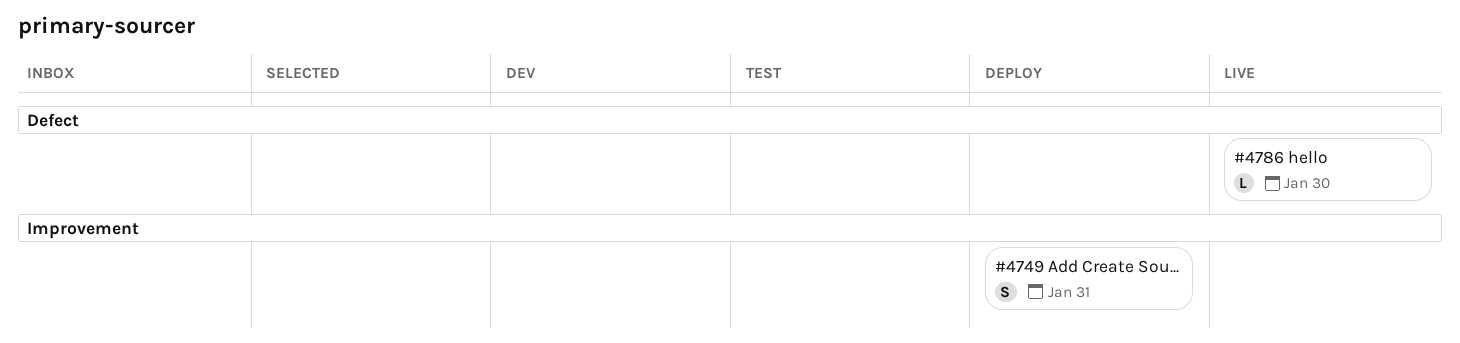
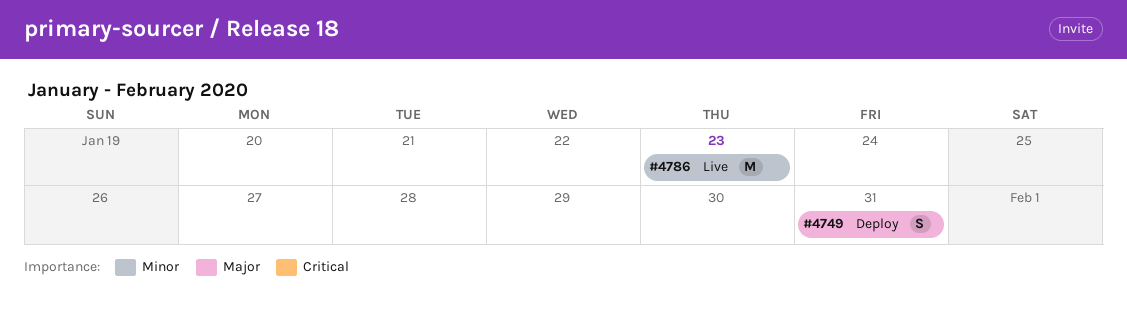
#4786, estimate: L -> M
#4786, due: Jan 30 -> Jan 23

